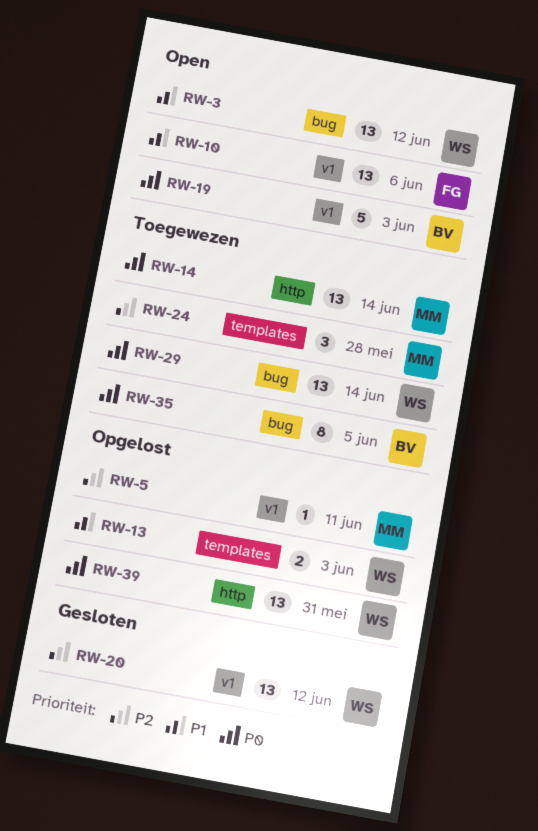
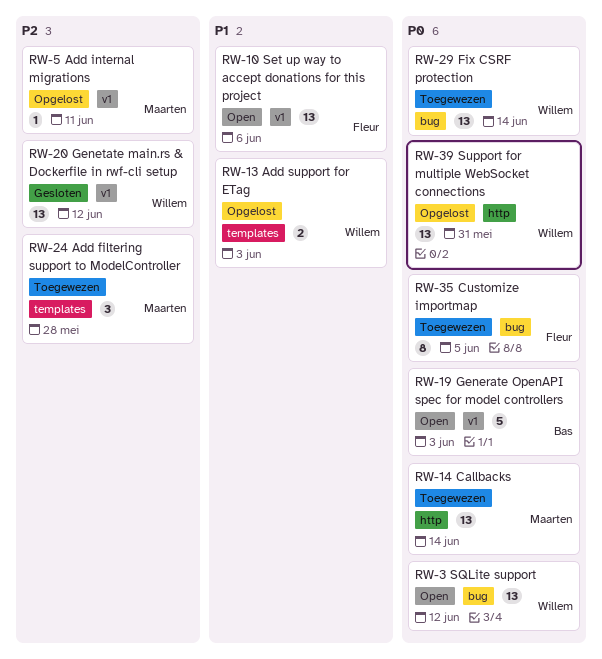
RW-3, priority: P1 -> P0
RW-35, owner: Bas -> Fleur

